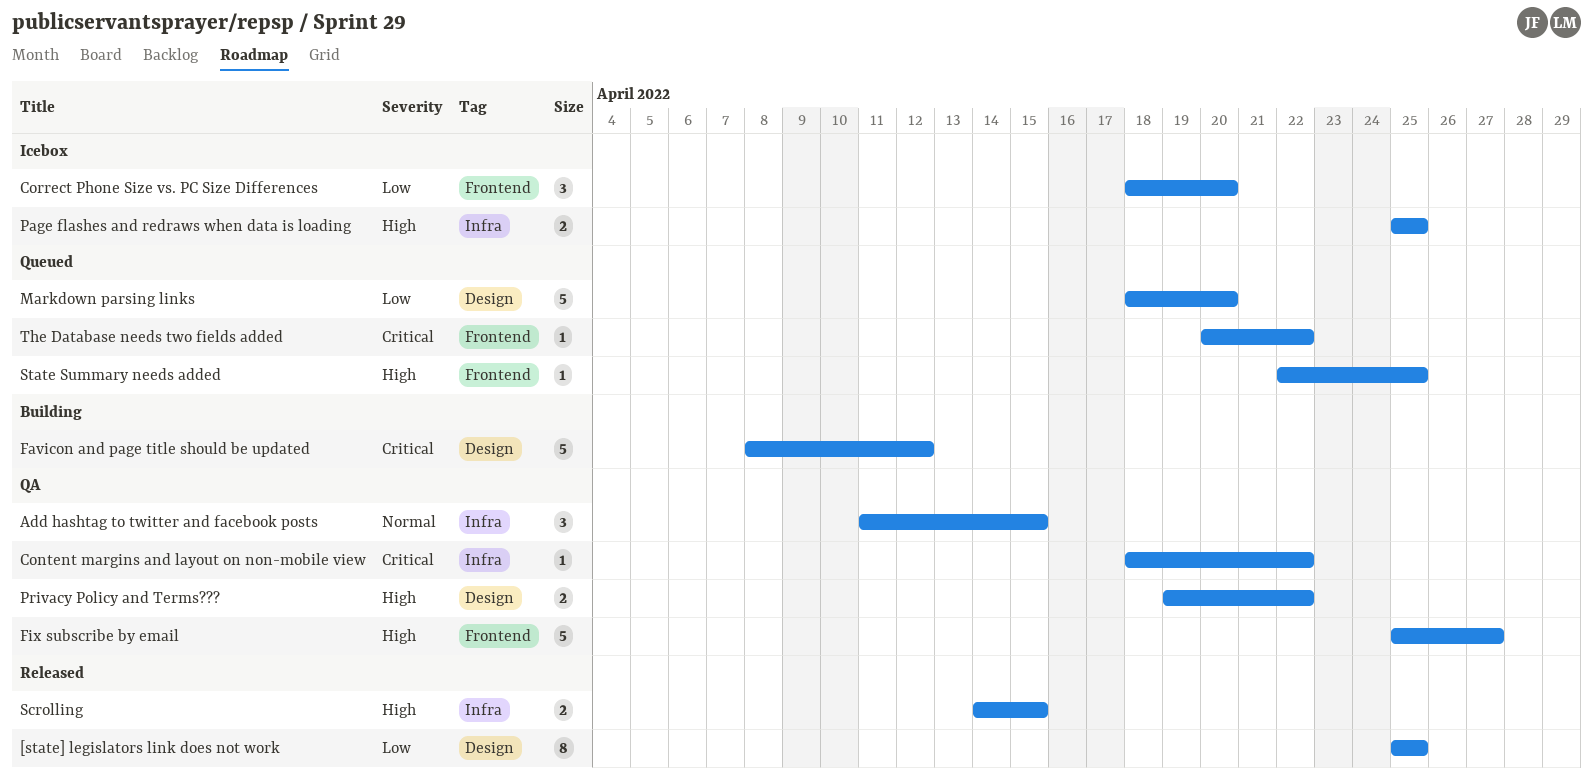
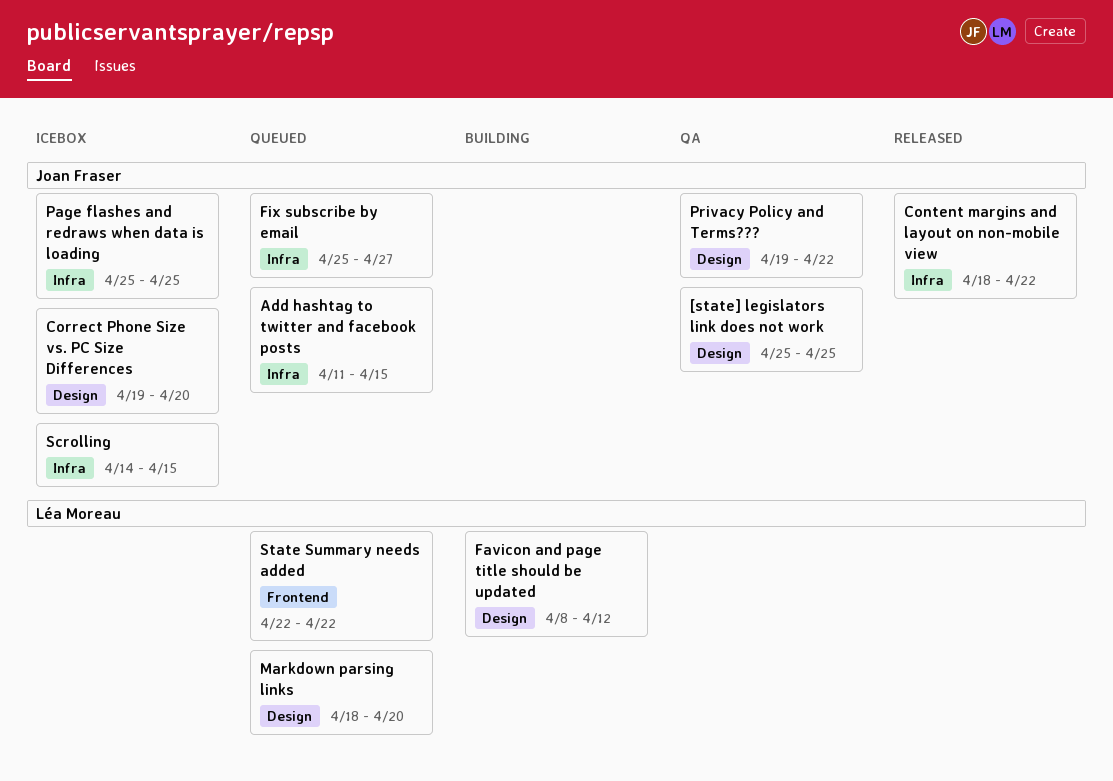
[state] legislators link does not work, status: Released -> QA
Add hashtag to twitter and facebook posts, status: QA -> Queued
Content margins and layout on non-mobile view, status: QA -> Released
Correct Phone Size vs. PC Size Differences, label: Frontend -> Design
Correct Phone Size vs. PC Size Differences, start: Apr 18 -> Apr 19
Fix subscribe by email, status: QA -> Queued
Fix subscribe by email, label: Frontend -> Infra
Scrolling, status: Released -> Icebox
State Summary needs added, due: Apr 25 -> Apr 22
The Database needs two fields added: present -> none

